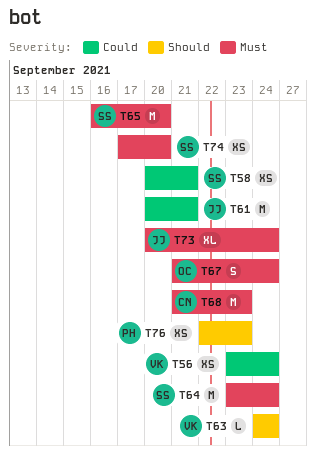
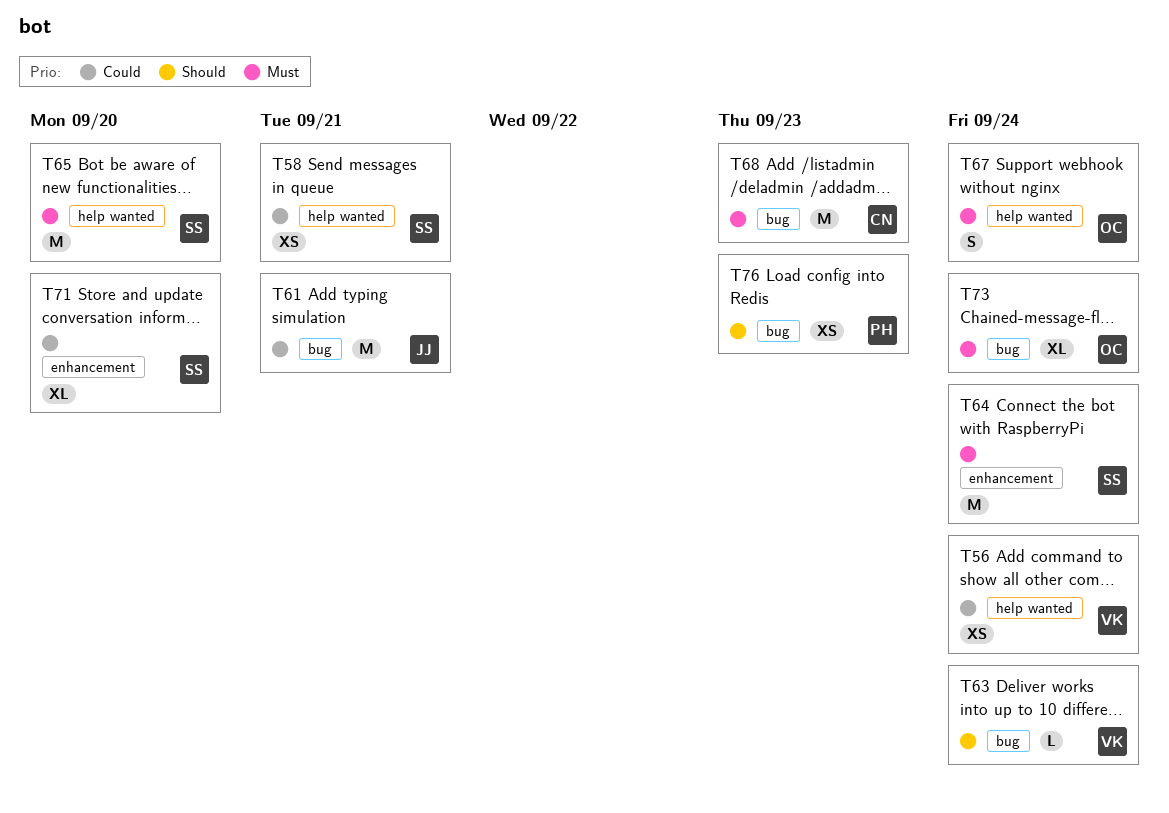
T71: none -> present
T73, owner: JJ -> OC
T74: present -> none

